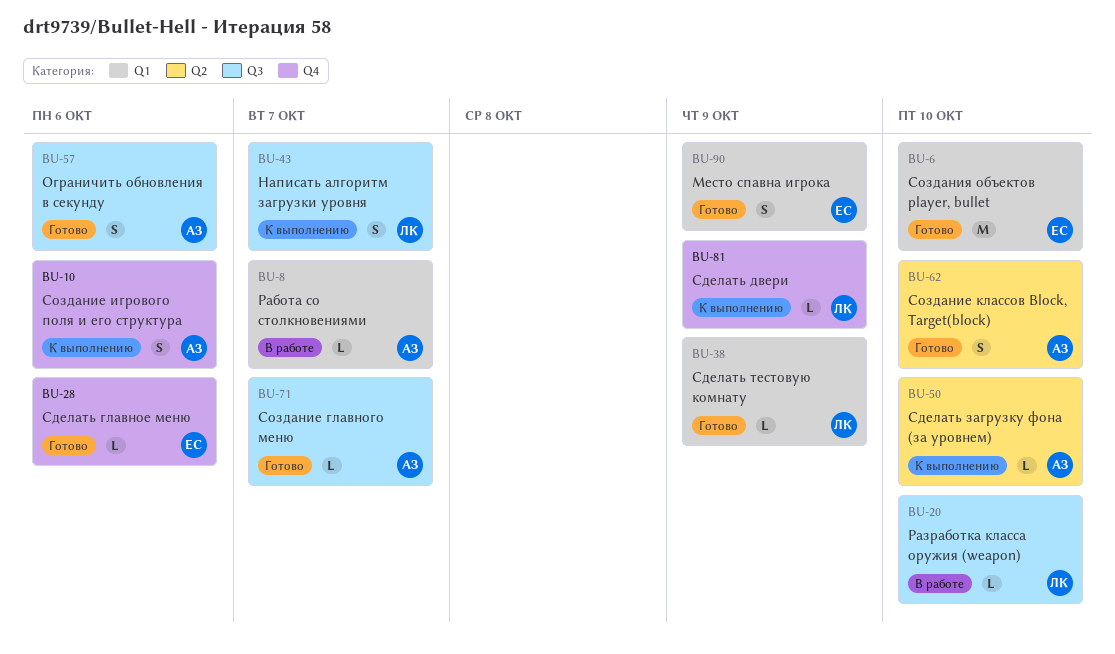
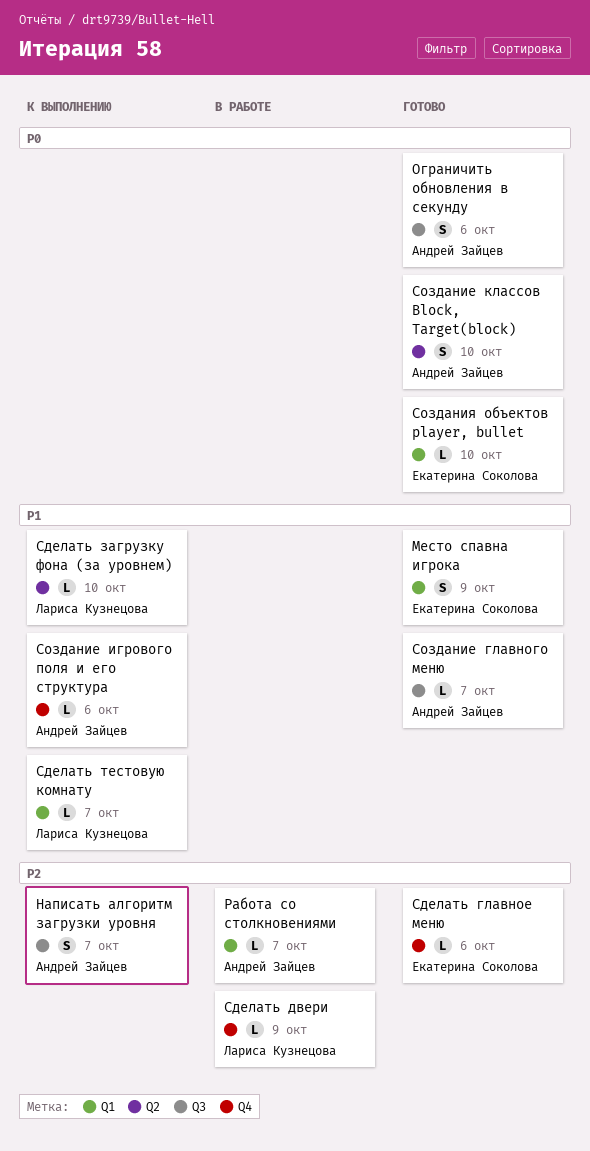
Написать алгоритм загрузки уровня, owner: Лариса Кузнецова -> Андрей Зайцев
Разработка класса оружия (weapon): present -> none
Сделать двери, status: К выполнению -> В работе
Сделать загрузку фона (за уровнем), owner: Андрей Зайцев -> Лариса Кузнецова
Сделать тестовую комнату, status: Готово -> К выполнению
Сделать тестовую комнату, due: Oct 9 -> Oct 7
Создание игрового поля и его структура, estimate: S -> L
Создания объектов player, bullet, estimate: M -> L

